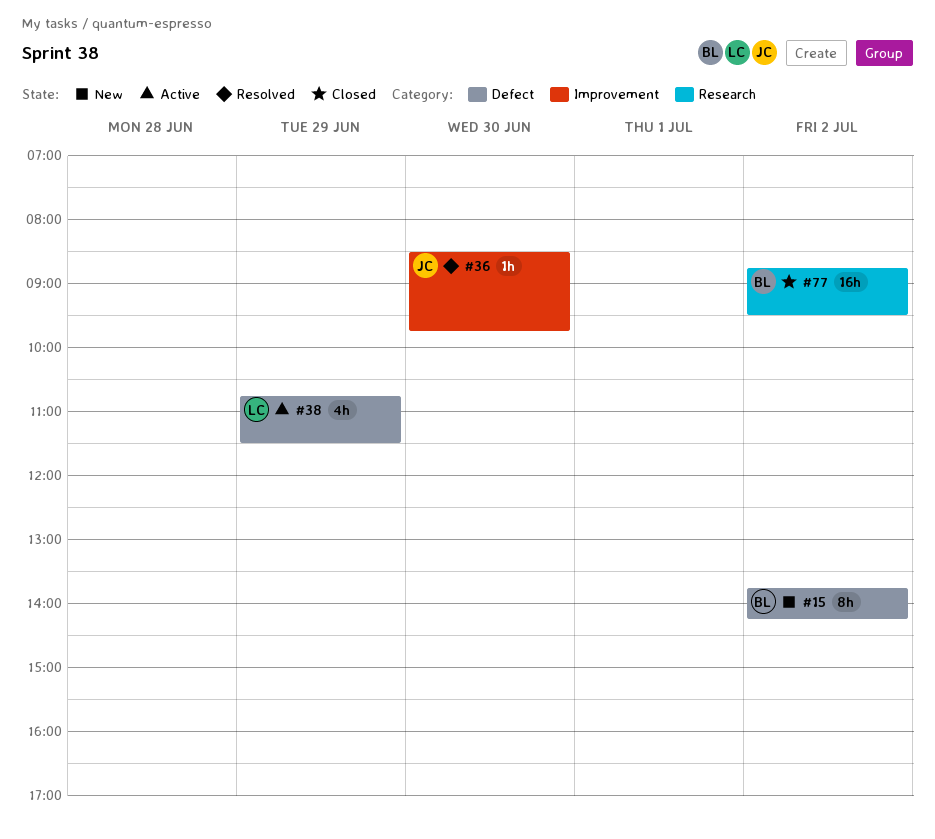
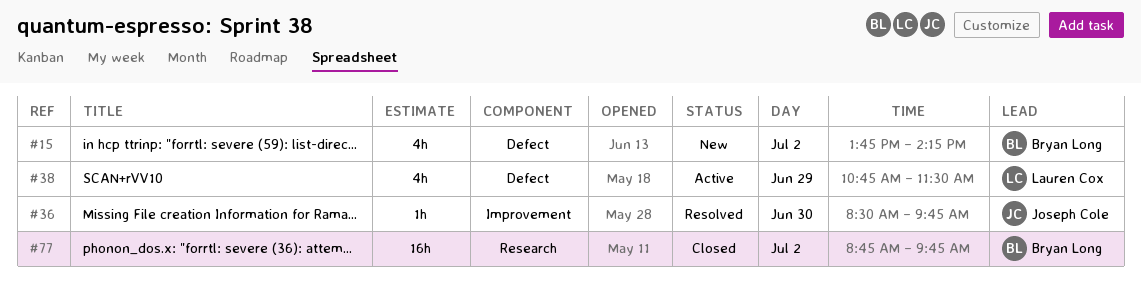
#15, estimate: 8h -> 4h
#77, ends: 09:30 -> 09:45

